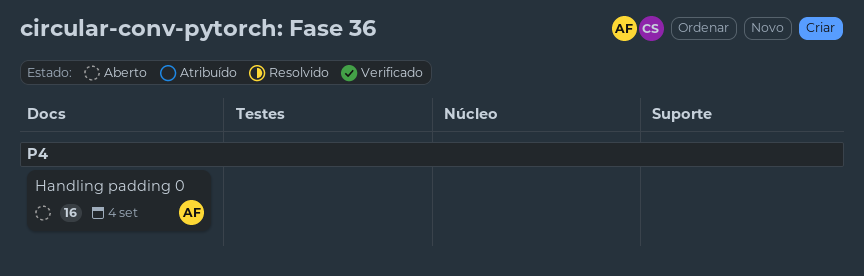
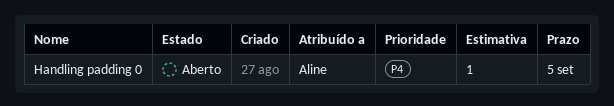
Handling padding 0, estimate: 16 -> 1
Handling padding 0, due: Sep 4 -> Sep 5

